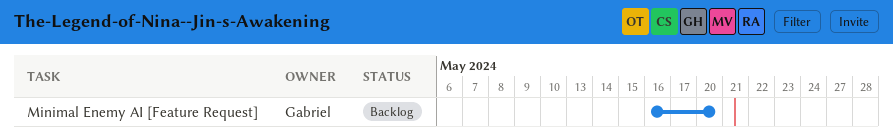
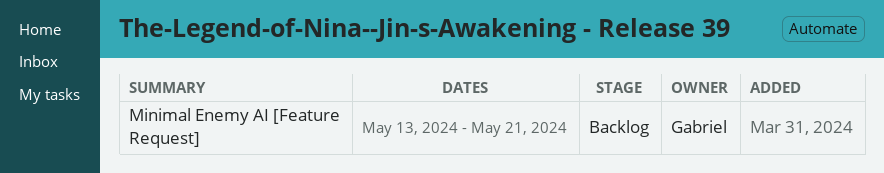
Minimal Enemy AI [Feature Request], start: May 16 -> May 13
Minimal Enemy AI [Feature Request], due: May 20 -> May 21

